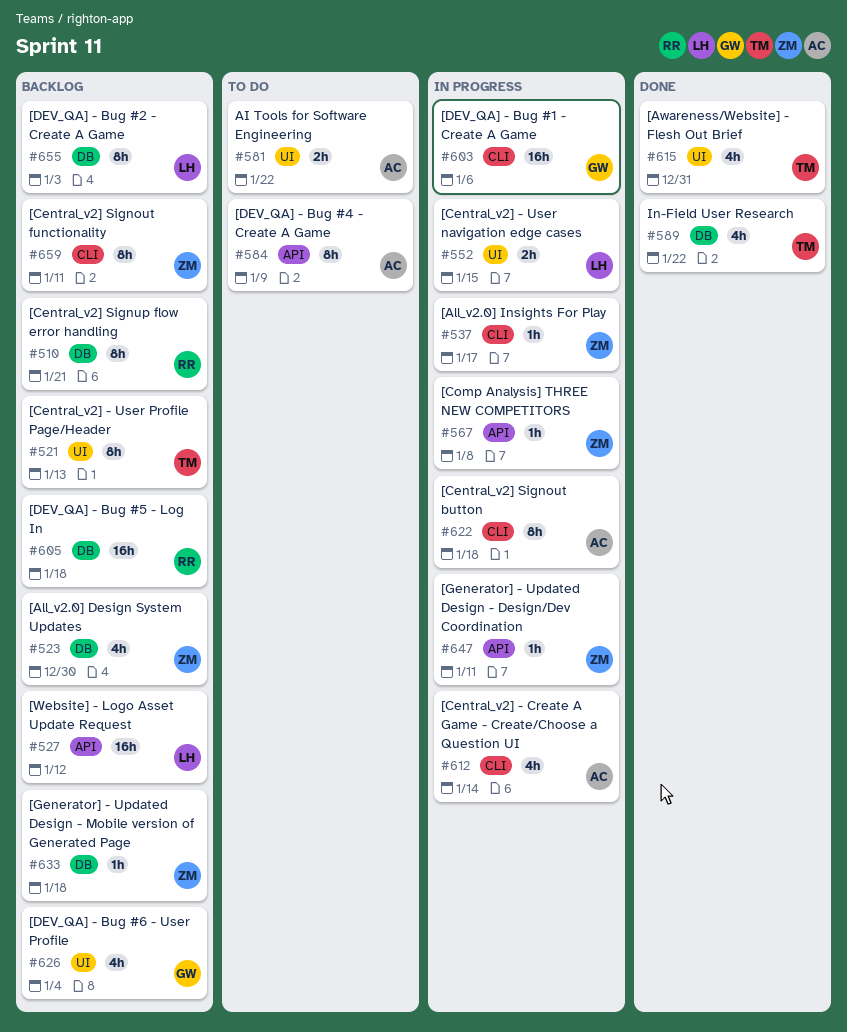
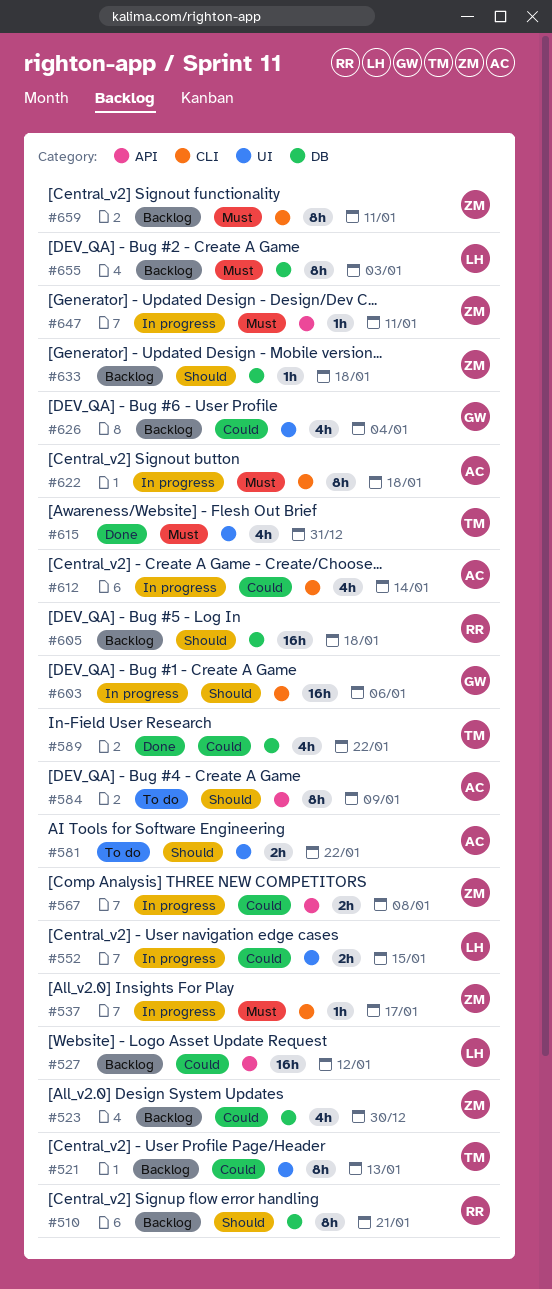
#567, estimate: 1h -> 2h

